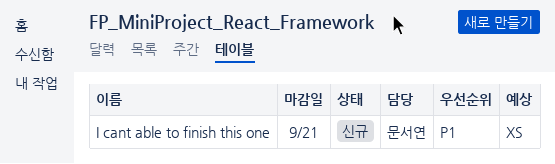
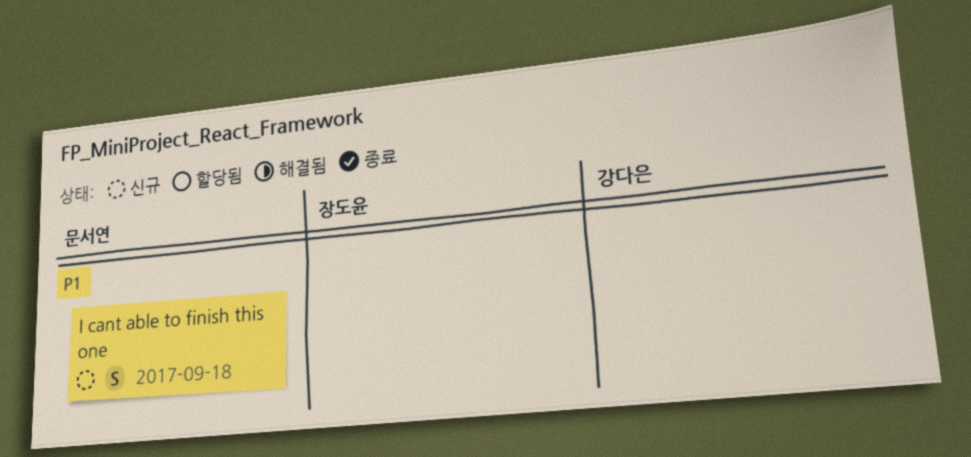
I cant able to finish this one, estimate: XS -> S
I cant able to finish this one, due: Sep 21 -> Sep 18

